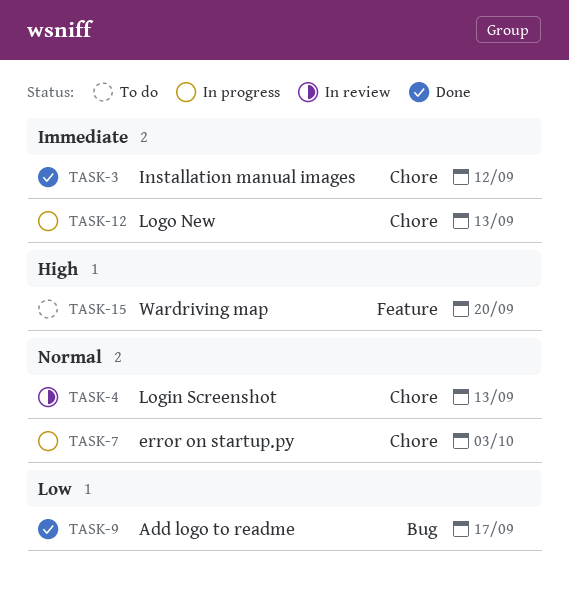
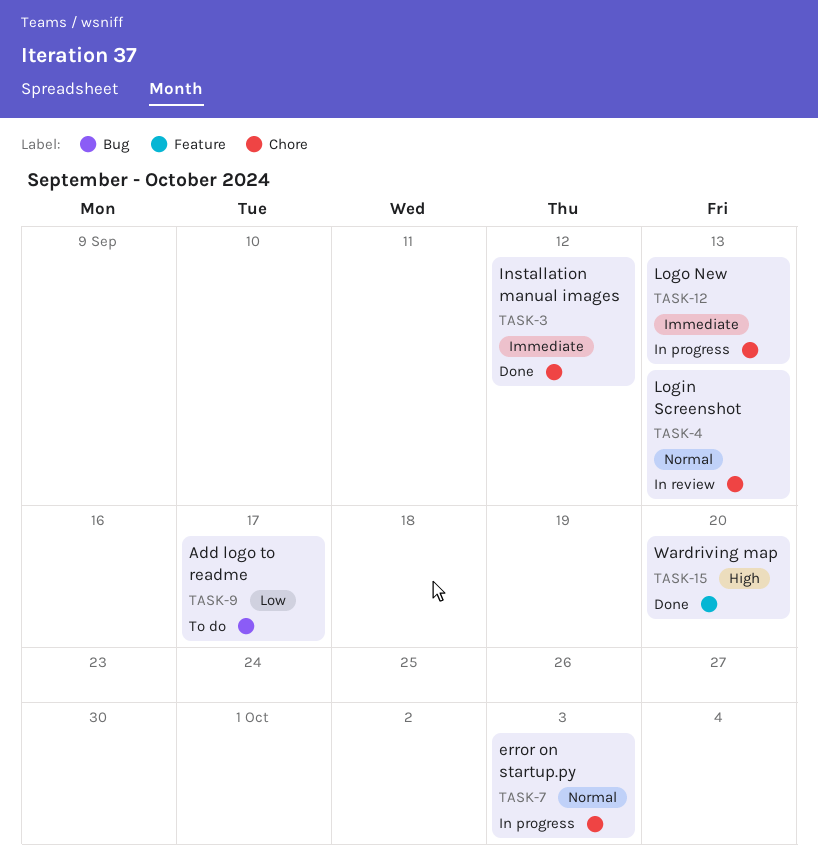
TASK-9, status: Done -> To do
TASK-15, status: To do -> Done

